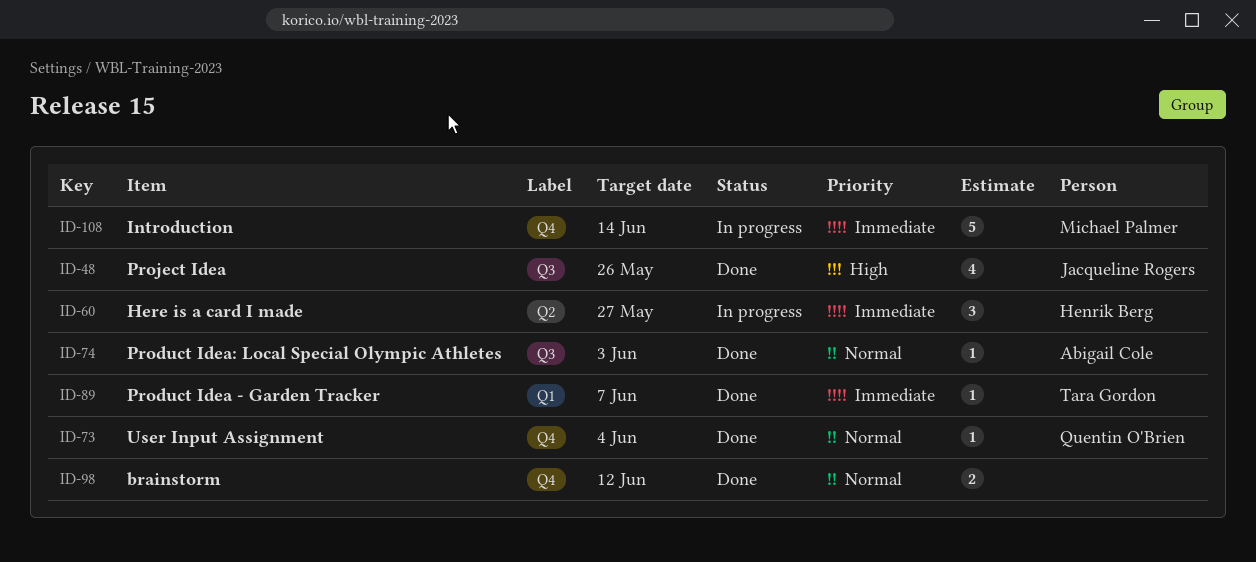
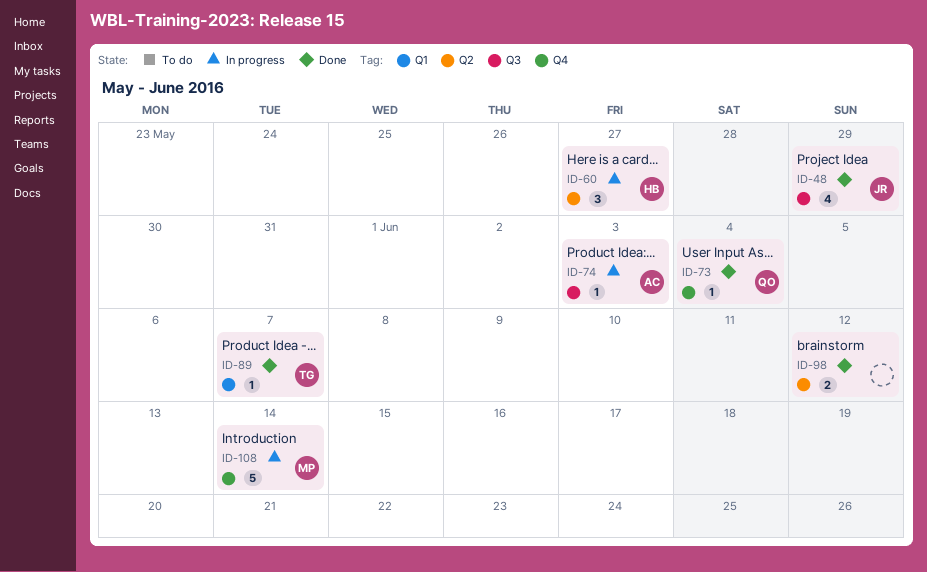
ID-48, due: May 26 -> May 29
ID-74, status: Done -> In progress
ID-98, label: Q4 -> Q2

